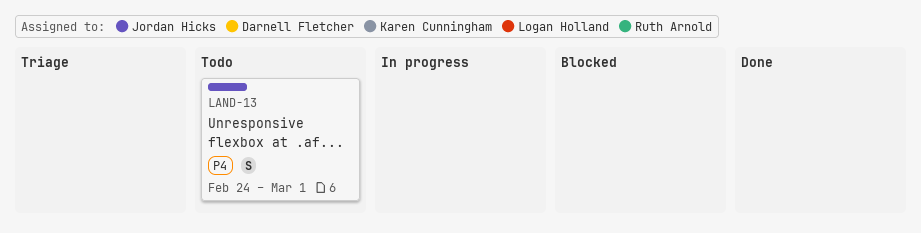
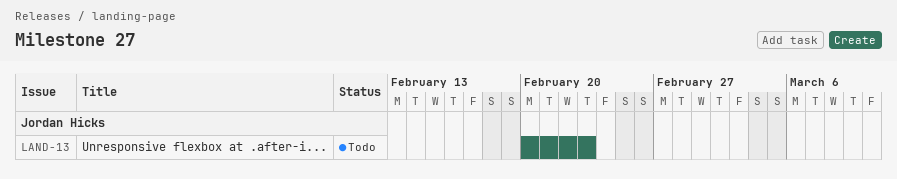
LAND-13, start: Feb 24 -> Feb 20
LAND-13, due: Mar 1 -> Feb 23

